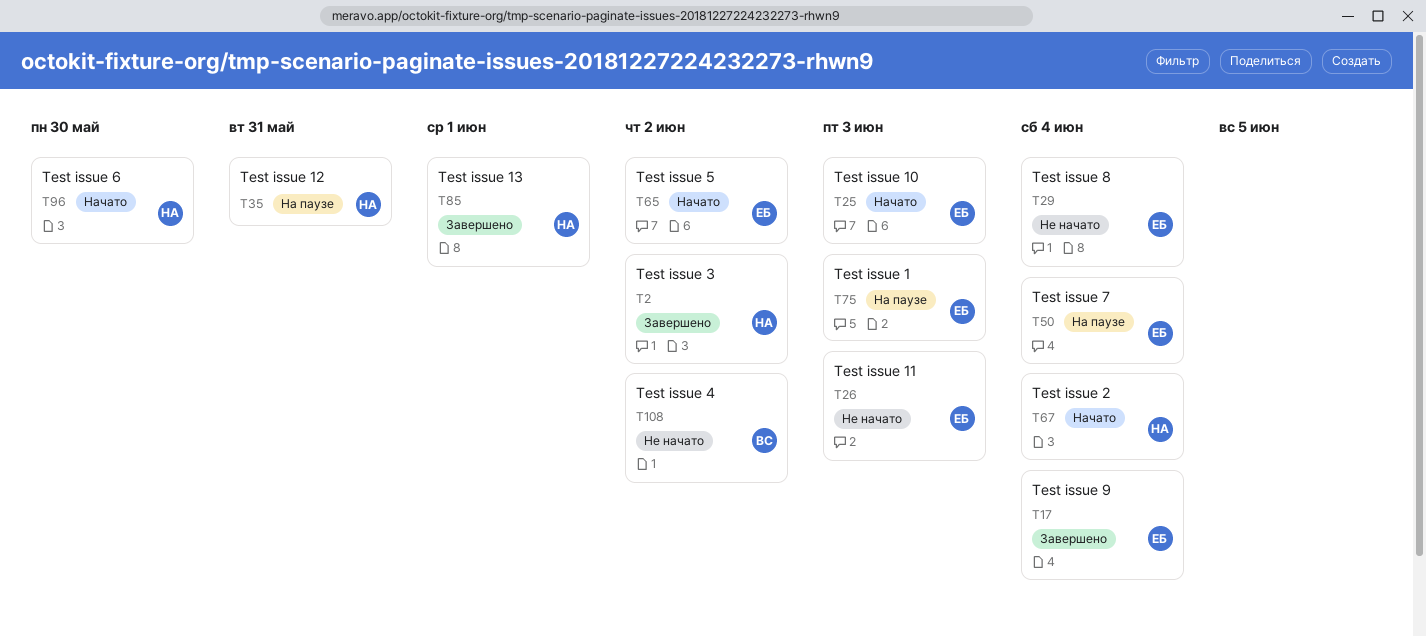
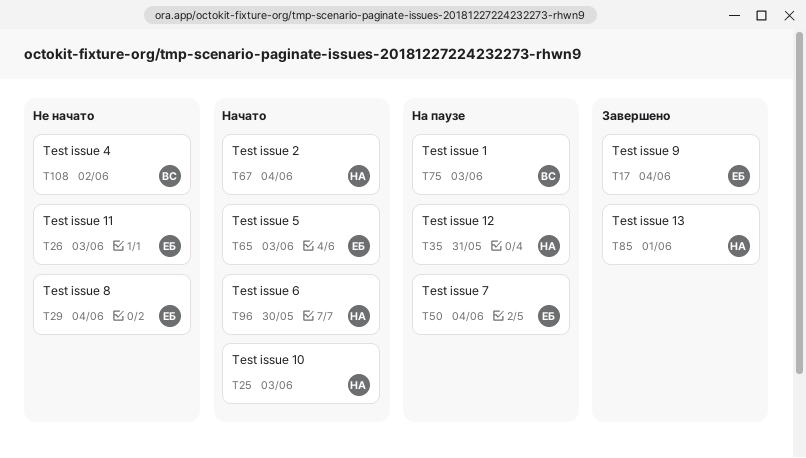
T2: present -> none
T25, owner: ЕБ -> НА
T65, due: Jun 2 -> Jun 3
T75, owner: ЕБ -> ВС

